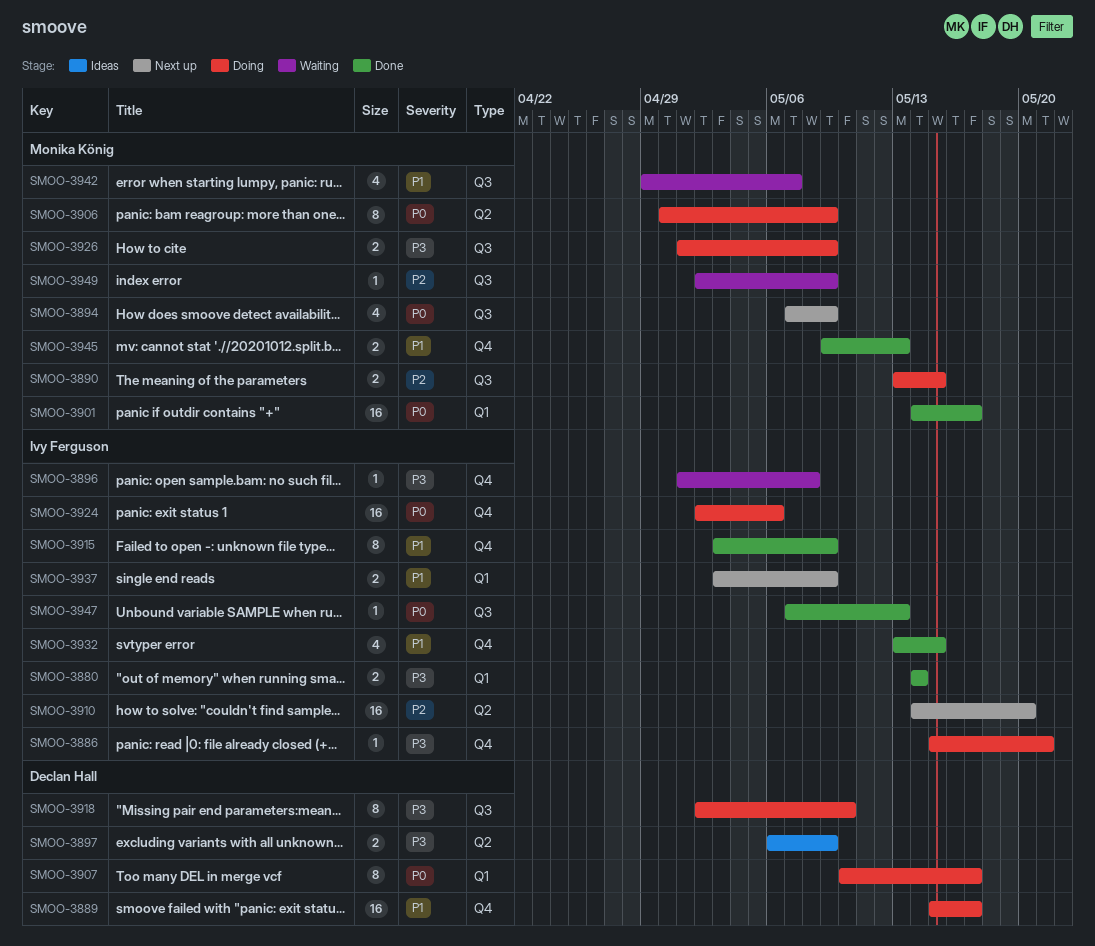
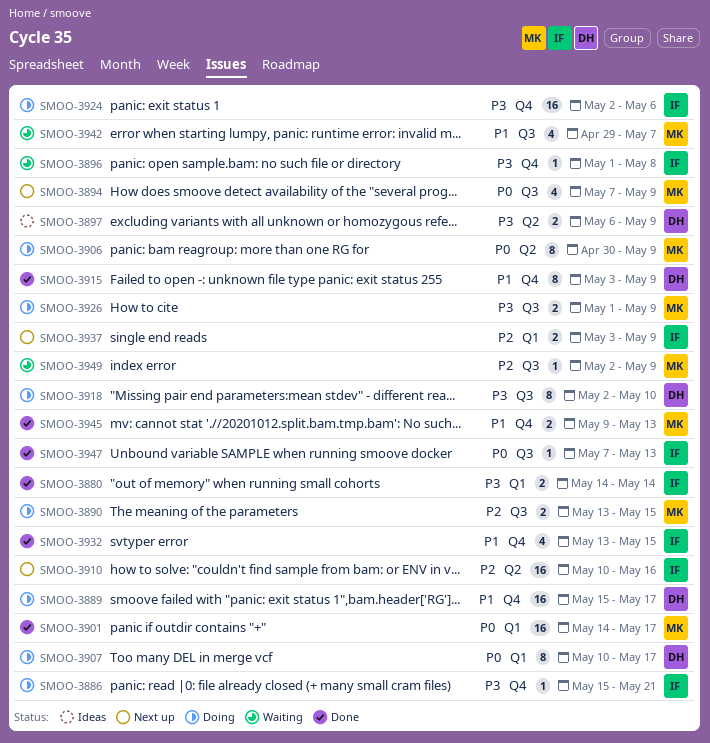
SMOO-3910, start: May 14 -> May 10
SMOO-3910, due: May 20 -> May 16
SMOO-3915, owner: Ivy Ferguson -> Declan Hall
SMOO-3924, priority: P0 -> P3
SMOO-3937, priority: P1 -> P2

